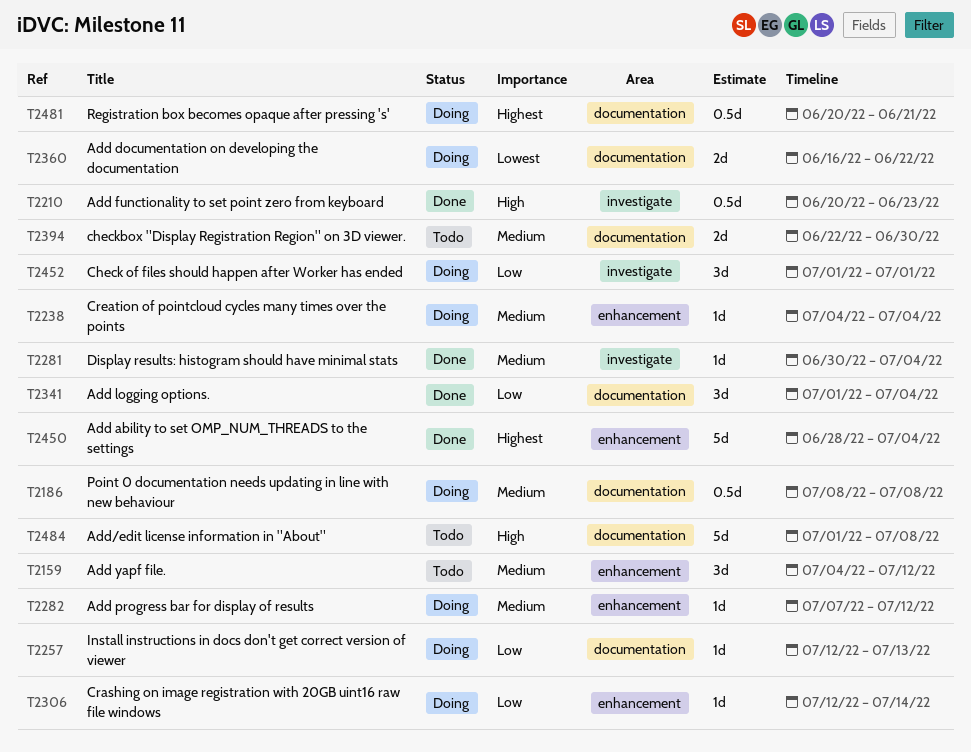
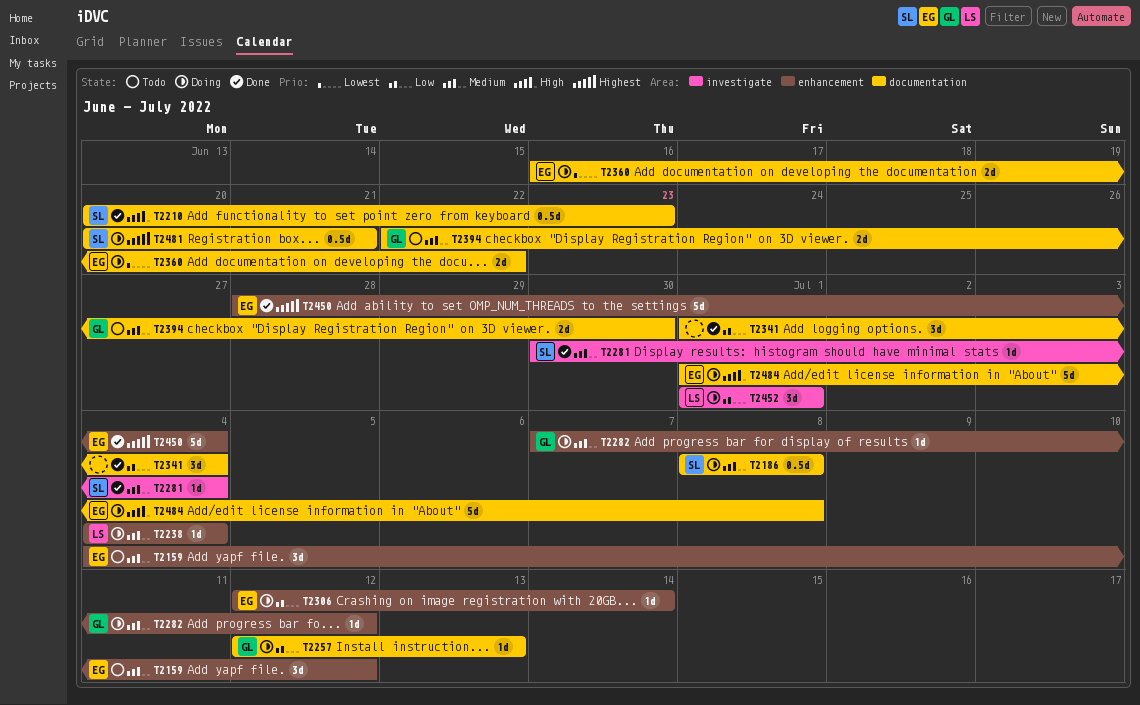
T2210, label: investigate -> documentation
T2484, status: Todo -> Doing

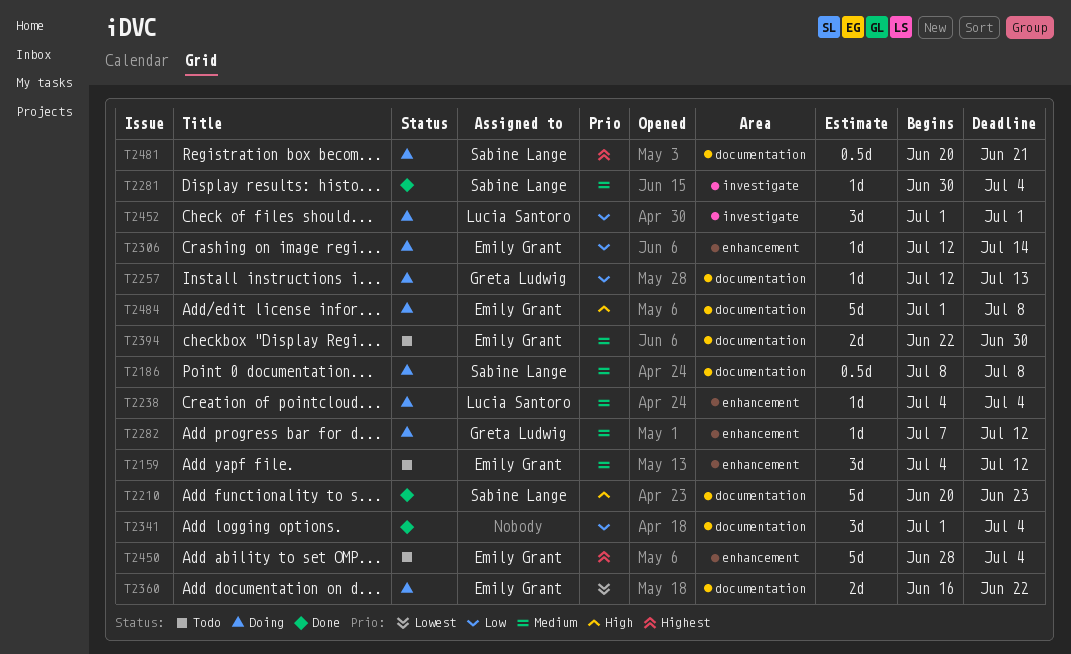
T2210, estimate: 0.5d -> 5d
T2394, owner: Greta Ludwig -> Emily Grant
T2450, status: Done -> Todo

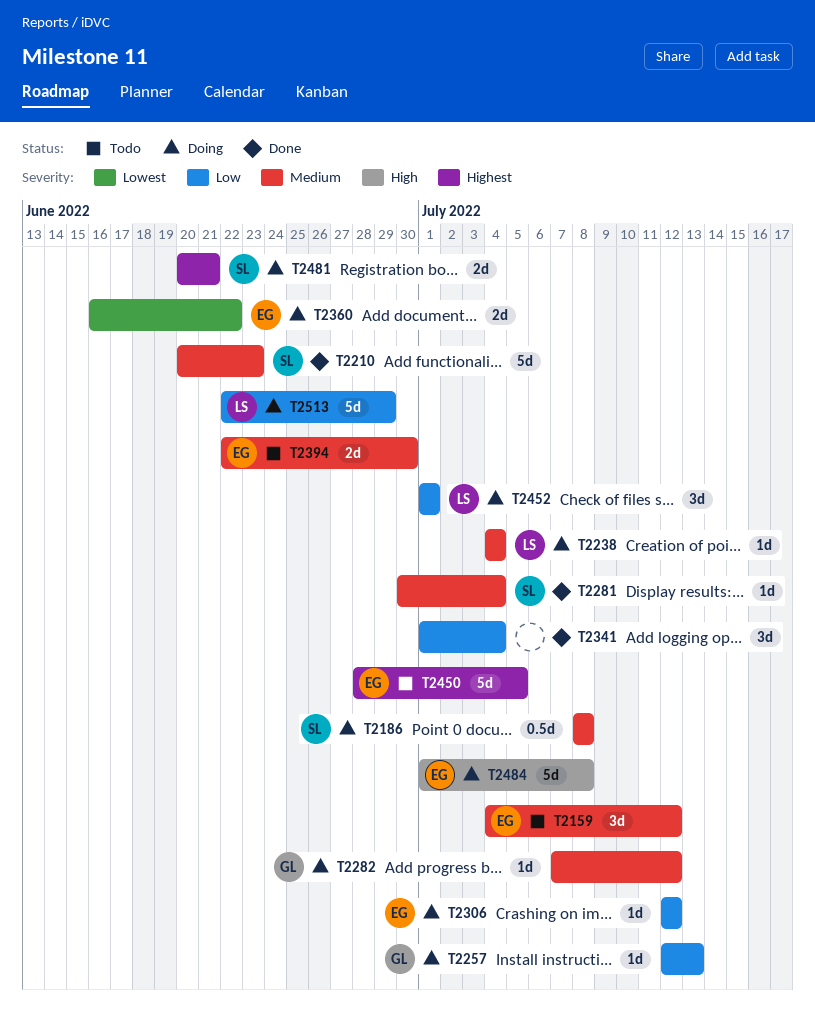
T2210, priority: High -> Medium
T2306, due: Jul 14 -> Jul 12
T2450, due: Jul 4 -> Jul 5
T2481, estimate: 0.5d -> 2d
T2513: none -> present

